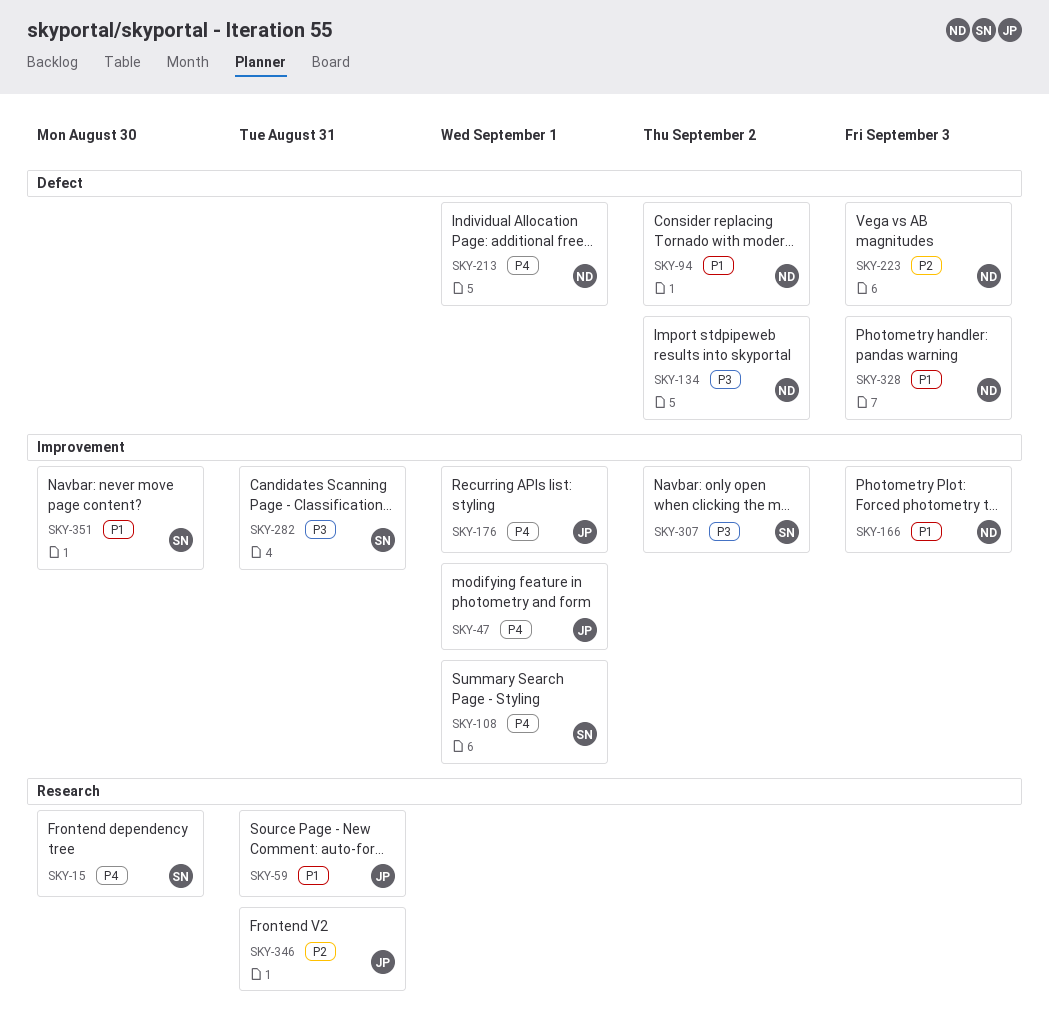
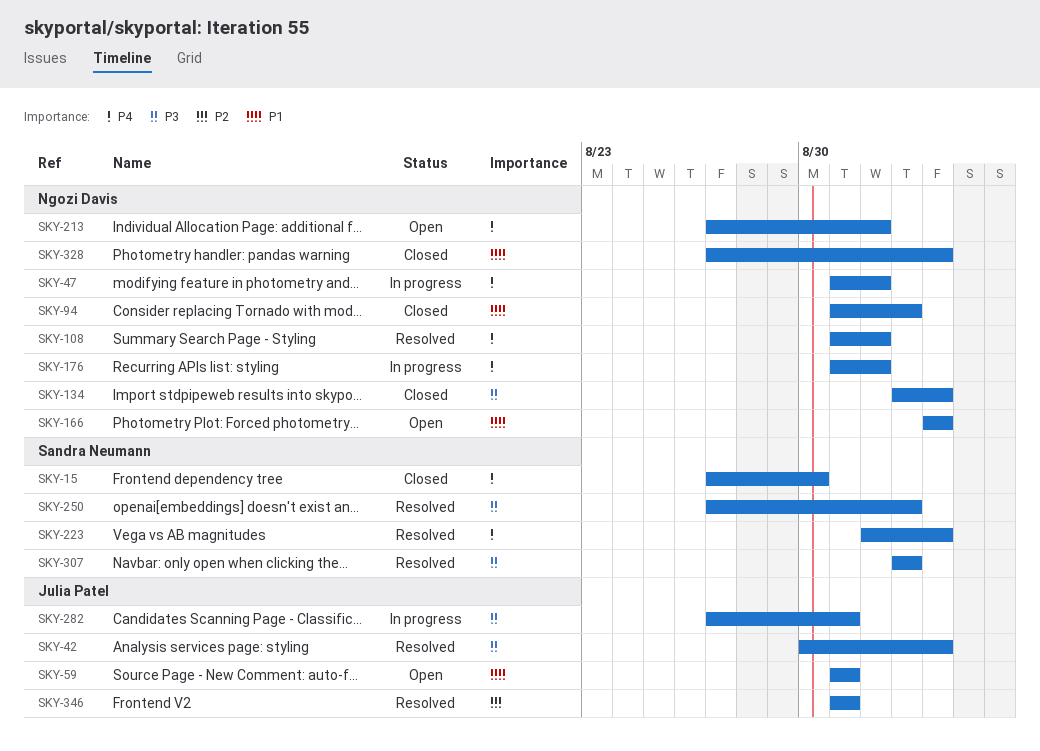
SKY-42: none -> present
SKY-47, owner: Julia Patel -> Ngozi Davis
SKY-108, owner: Sandra Neumann -> Ngozi Davis
SKY-134, due: Sep 2 -> Sep 3
SKY-176, owner: Julia Patel -> Ngozi Davis
SKY-223, owner: Ngozi Davis -> Sandra Neumann
SKY-223, priority: P2 -> P4
SKY-250: none -> present
SKY-282, owner: Sandra Neumann -> Julia Patel
SKY-351: present -> none

